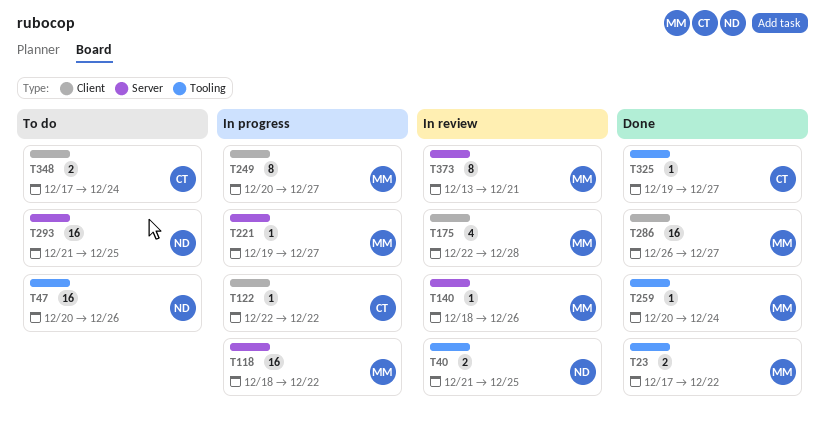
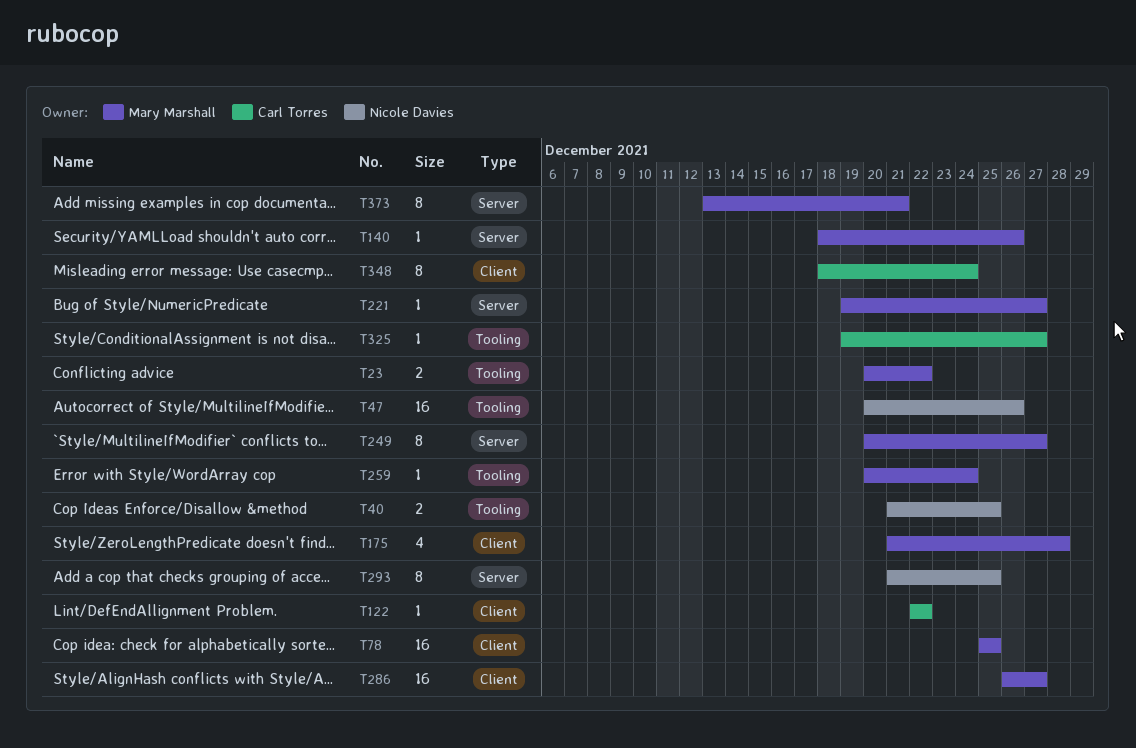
T23, start: Dec 17 -> Dec 20
T78: none -> present
T118: present -> none
T175, start: Dec 22 -> Dec 21
T249, label: Client -> Server
T293, estimate: 16 -> 8
T348, estimate: 2 -> 8
T348, start: Dec 17 -> Dec 18

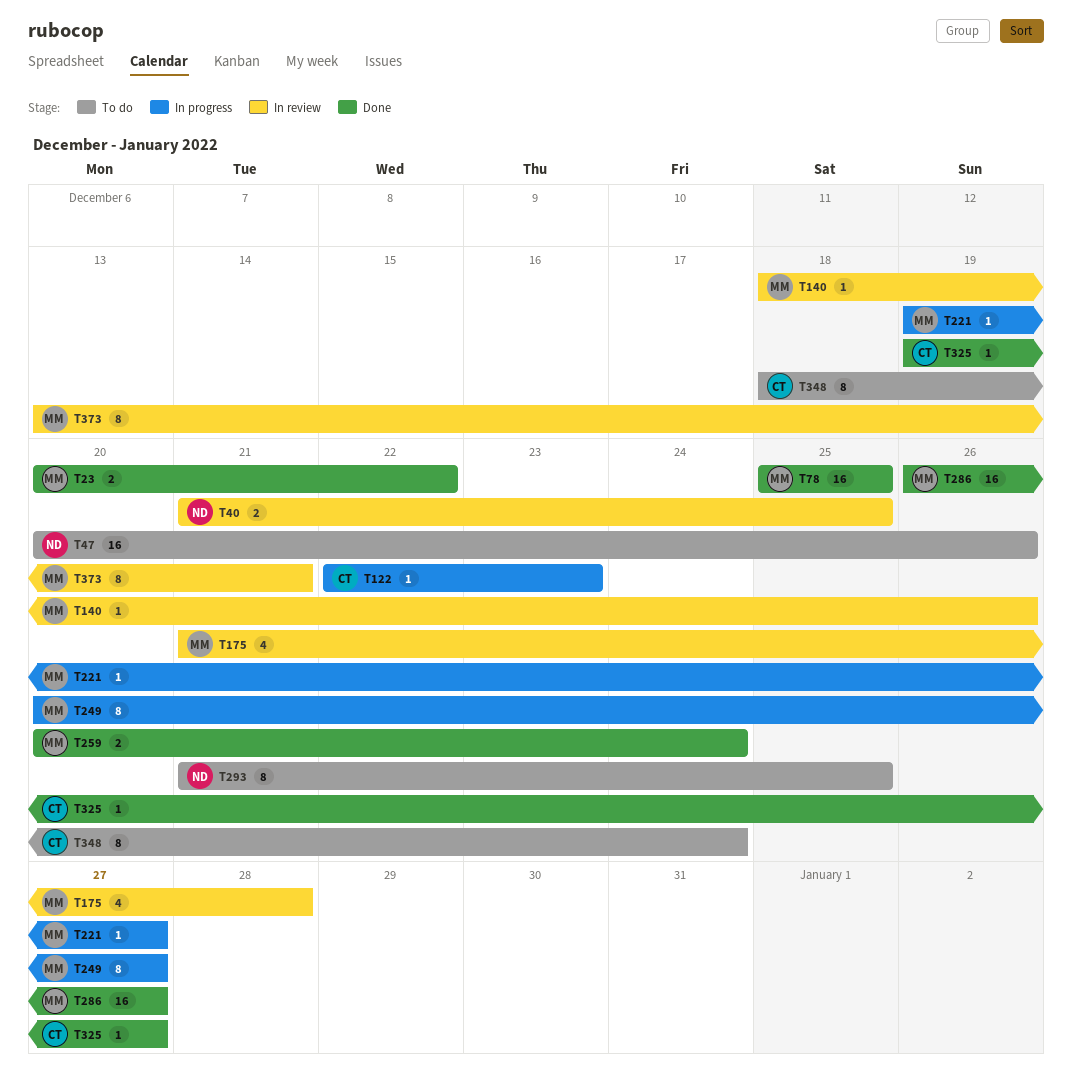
T122, due: Dec 22 -> Dec 23
T259, estimate: 1 -> 2

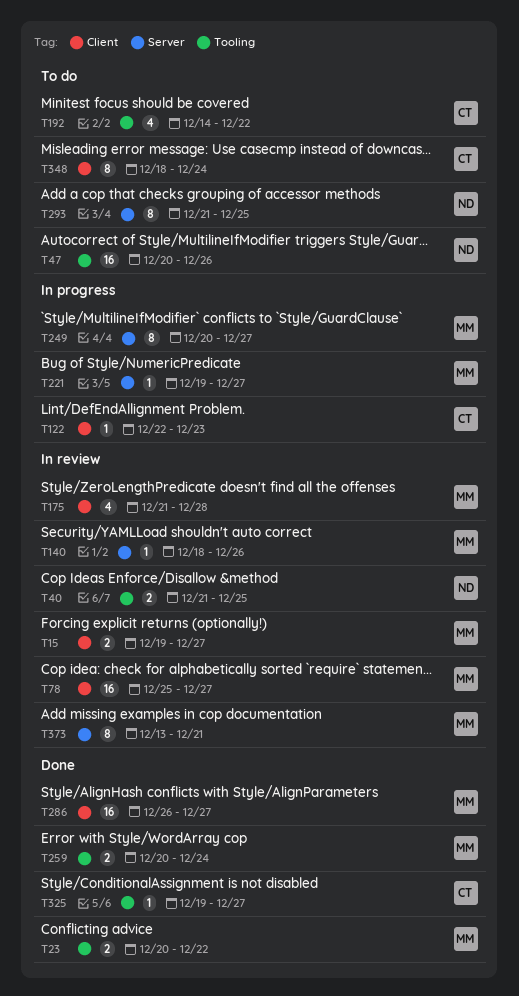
T15: none -> present
T78, status: Done -> In review
T78, due: Dec 25 -> Dec 27
T192: none -> present

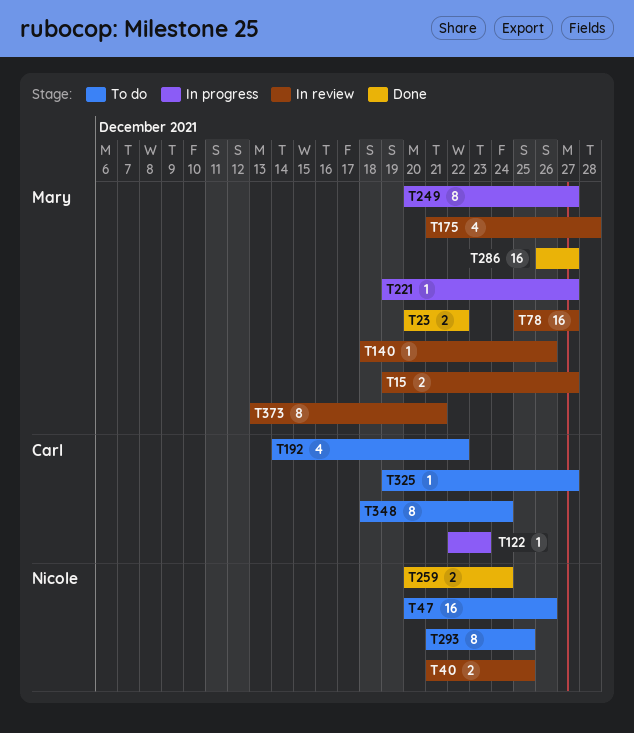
T259, owner: Mary -> Nicole
T325, status: Done -> To do

